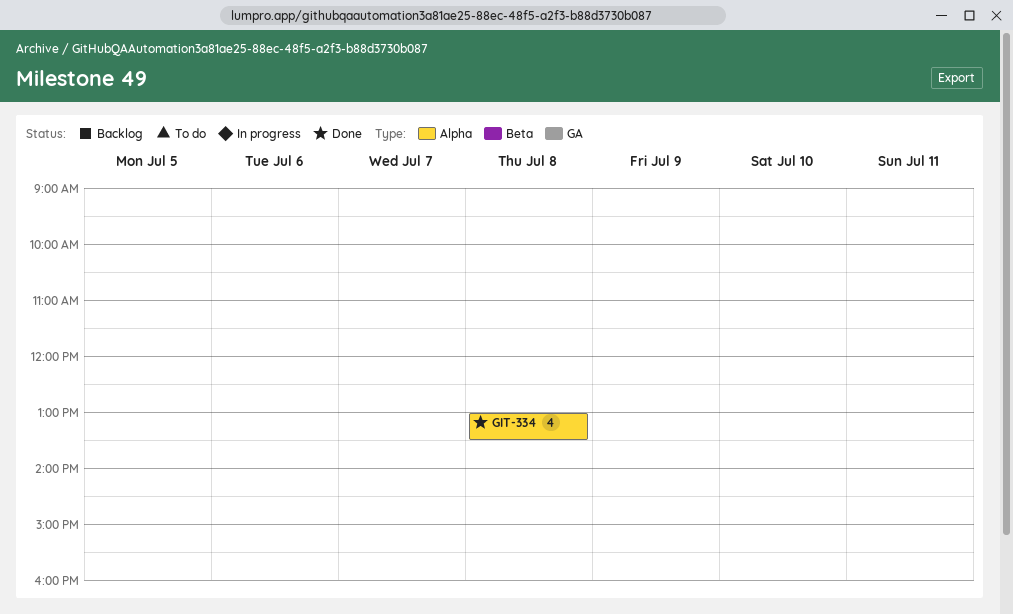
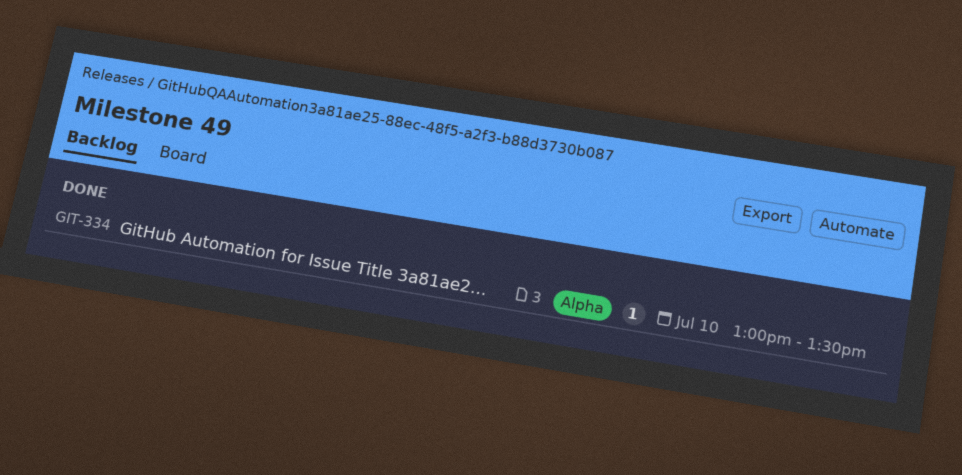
GIT-334, estimate: 4 -> 1
GIT-334, day: Jul 8 -> Jul 10

